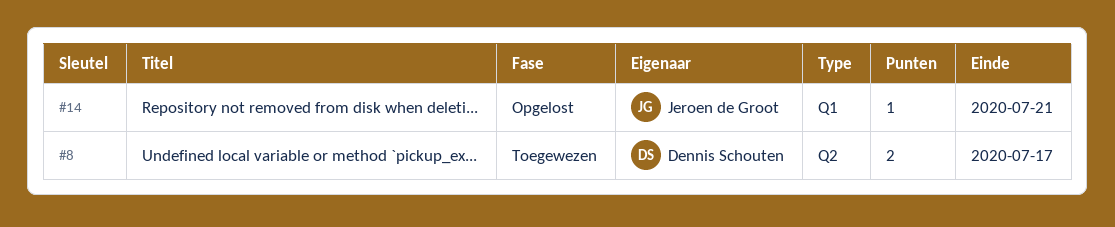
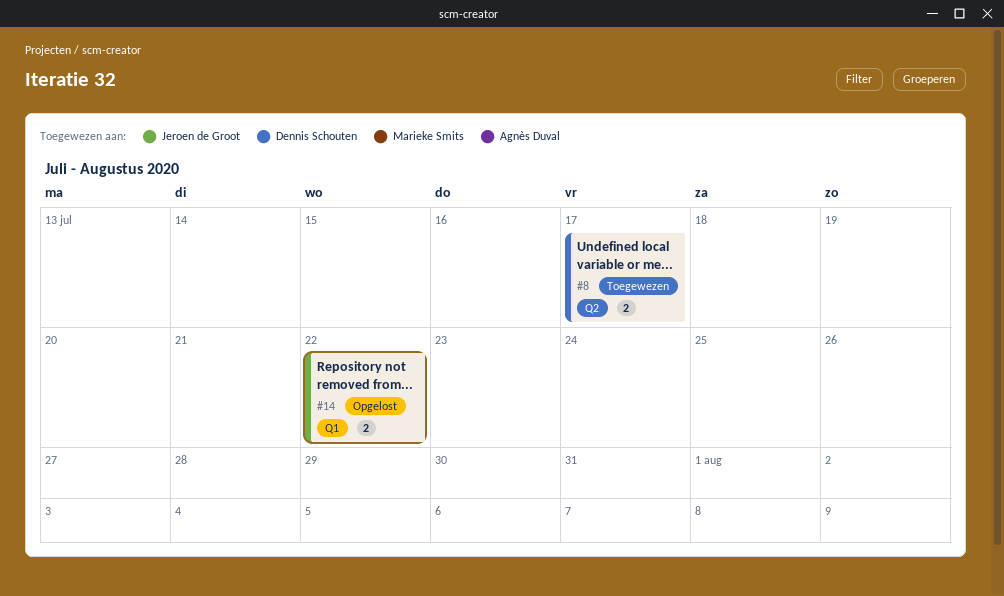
#14, estimate: 1 -> 2
#14, due: Jul 21 -> Jul 22

